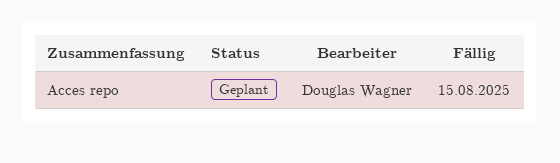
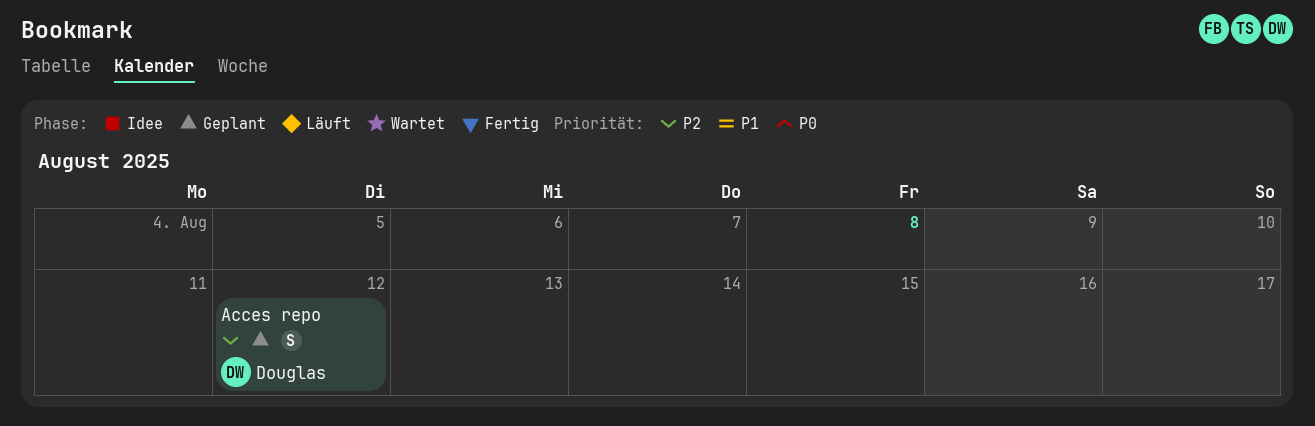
Acces repo, due: Aug 15 -> Aug 12

